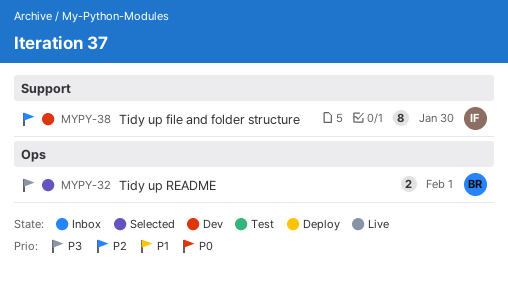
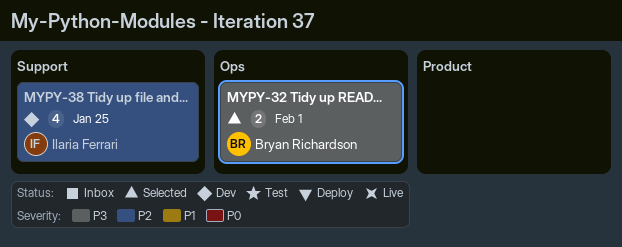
MYPY-38, estimate: 8 -> 4
MYPY-38, due: Jan 30 -> Jan 25

